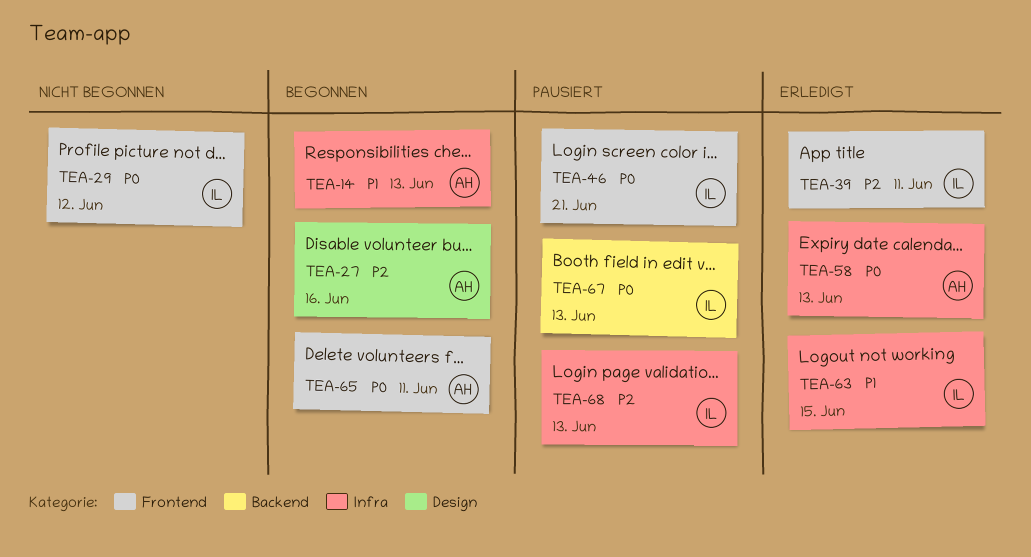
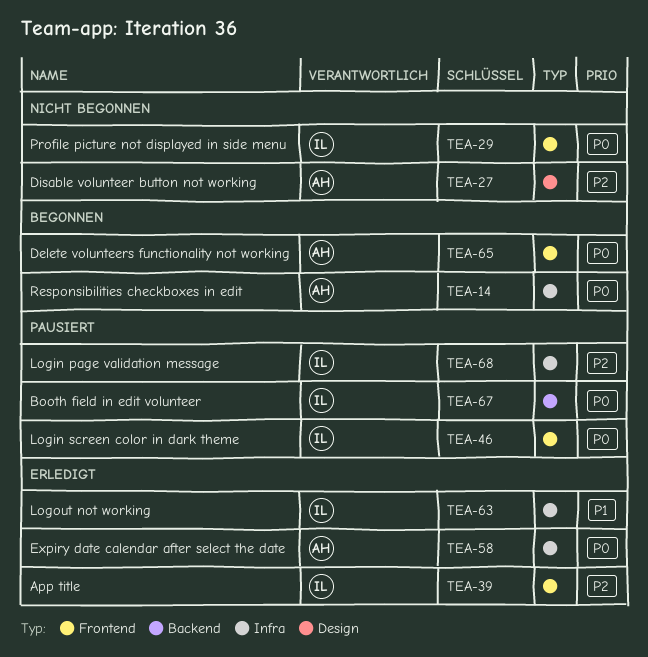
TEA-14, priority: P1 -> P0
TEA-27, status: Begonnen -> Nicht begonnen

